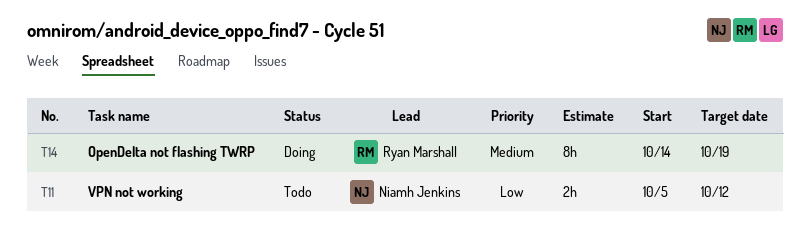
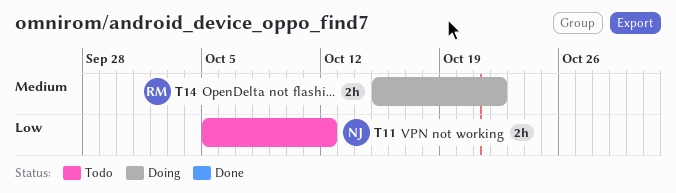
T14, estimate: 8h -> 2h
T14, start: Oct 14 -> Oct 15
T14, due: Oct 19 -> Oct 22

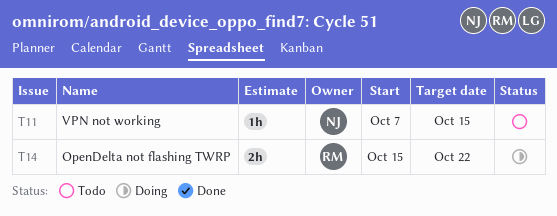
T11, estimate: 2h -> 1h
T11, start: Oct 5 -> Oct 7
T11, due: Oct 12 -> Oct 15

